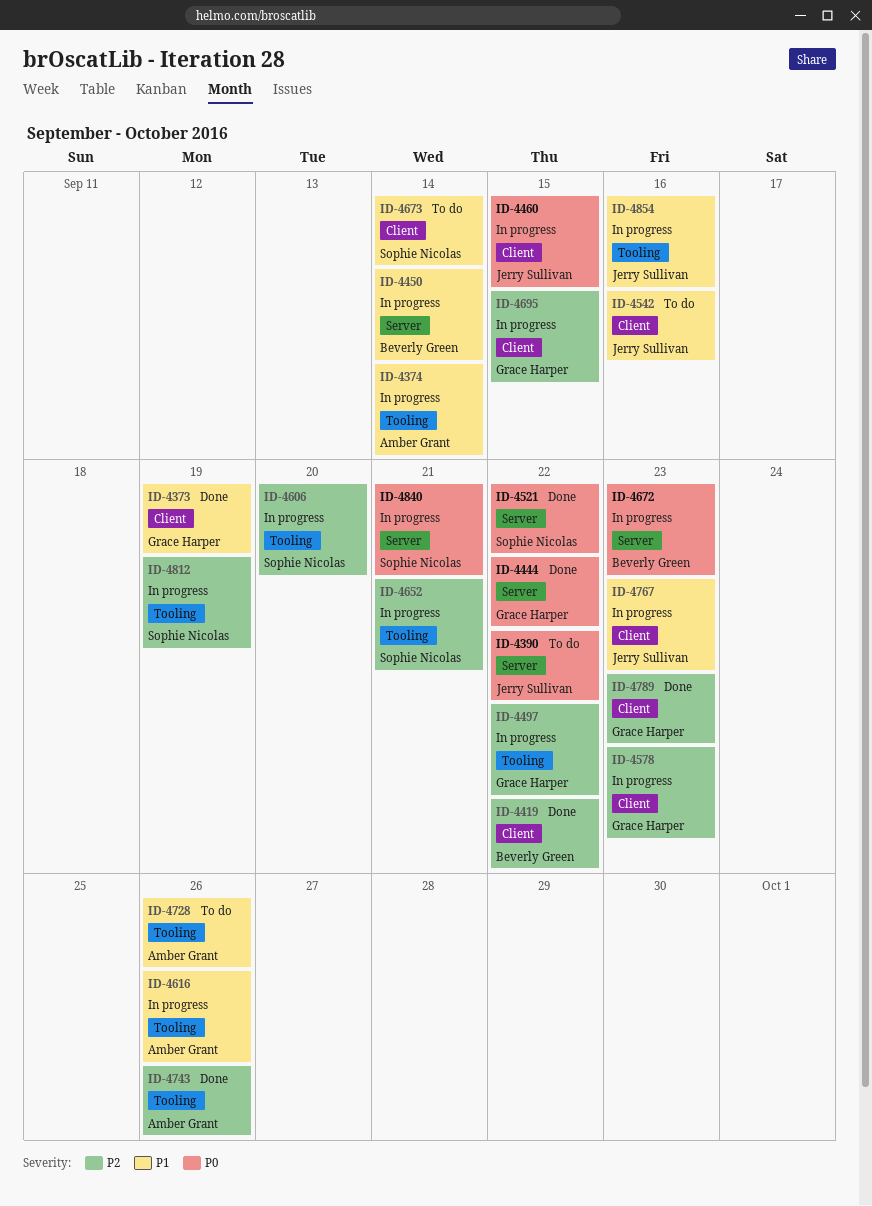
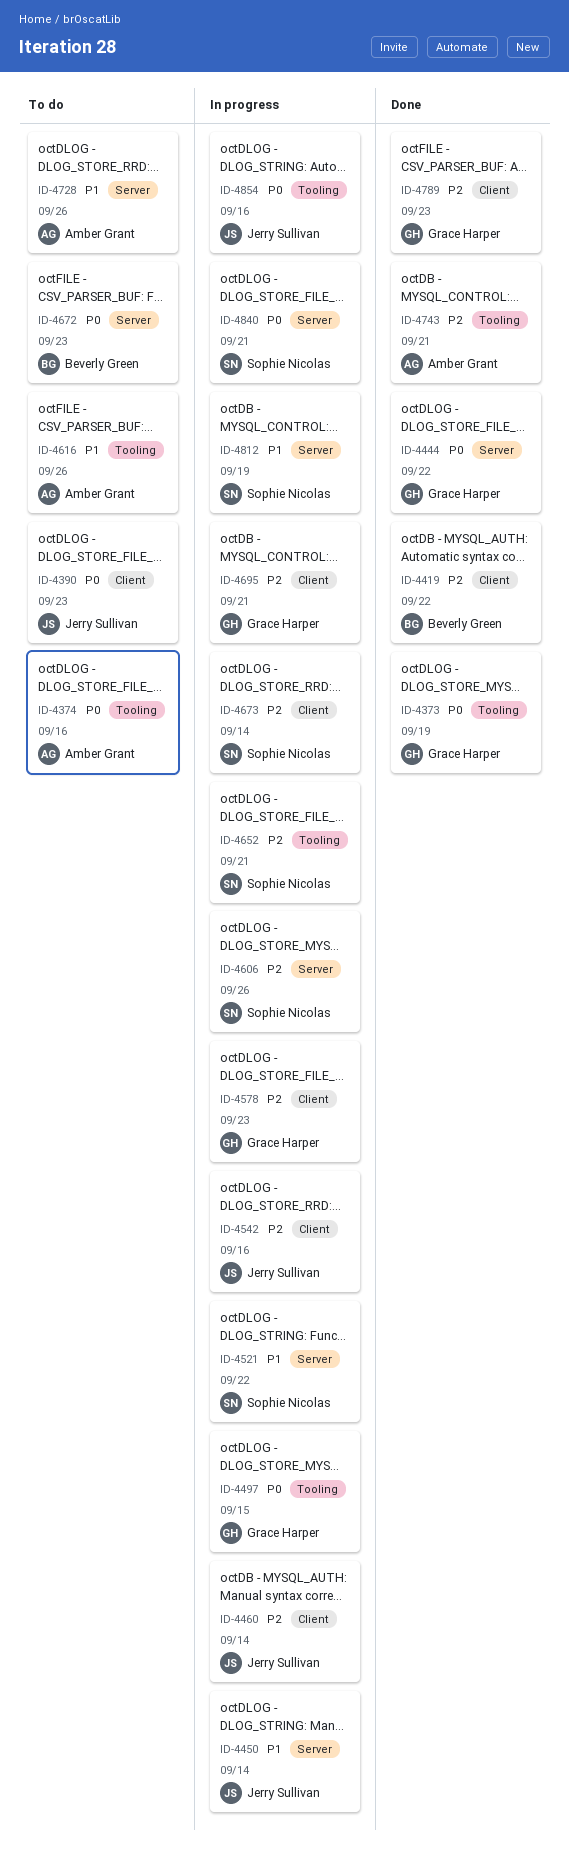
ID-4373, priority: P1 -> P0
ID-4373, label: Client -> Tooling
ID-4374, status: In progress -> To do
ID-4374, priority: P1 -> P0
ID-4374, due: Sep 14 -> Sep 16
ID-4390, label: Server -> Client
ID-4390, due: Sep 22 -> Sep 23
ID-4450, owner: Beverly Green -> Jerry Sullivan
ID-4460, priority: P0 -> P2
ID-4460, due: Sep 15 -> Sep 14
ID-4497, priority: P2 -> P0
ID-4497, due: Sep 22 -> Sep 15
ID-4521, status: Done -> In progress
ID-4521, priority: P0 -> P1
ID-4542, status: To do -> In progress
ID-4542, priority: P1 -> P2
ID-4606, label: Tooling -> Server
ID-4606, due: Sep 20 -> Sep 26
ID-4616, status: In progress -> To do
ID-4672, status: In progress -> To do
ID-4673, status: To do -> In progress
ID-4673, priority: P1 -> P2
ID-4695, due: Sep 15 -> Sep 21
ID-4728, label: Tooling -> Server
ID-4743, due: Sep 26 -> Sep 21
ID-4767: present -> none
ID-4812, priority: P2 -> P1
ID-4812, label: Tooling -> Server
ID-4854, priority: P1 -> P0

